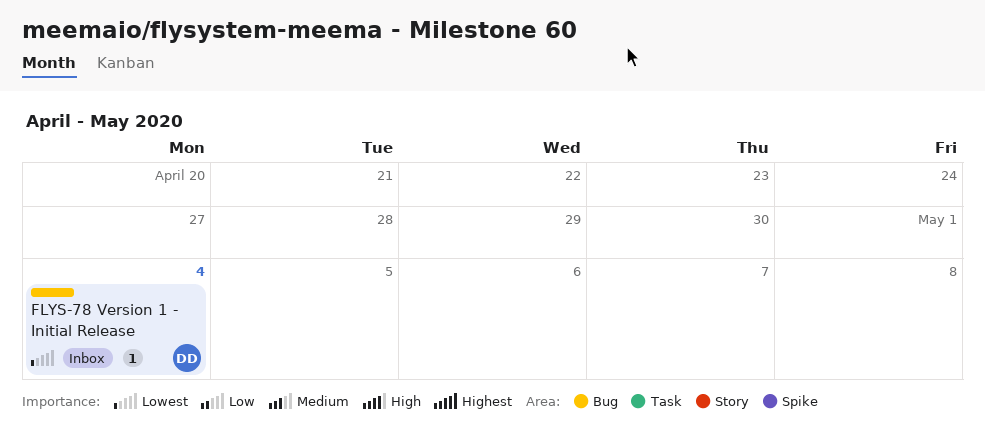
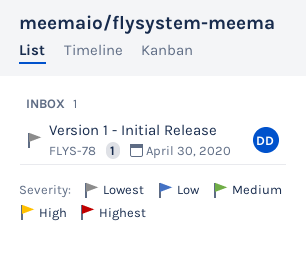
FLYS-78, due: May 4 -> Apr 30

